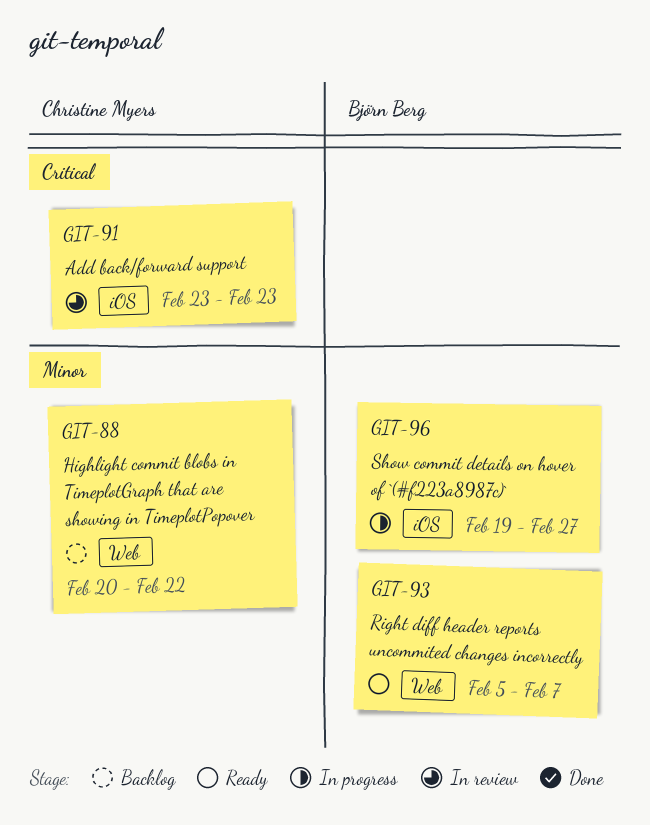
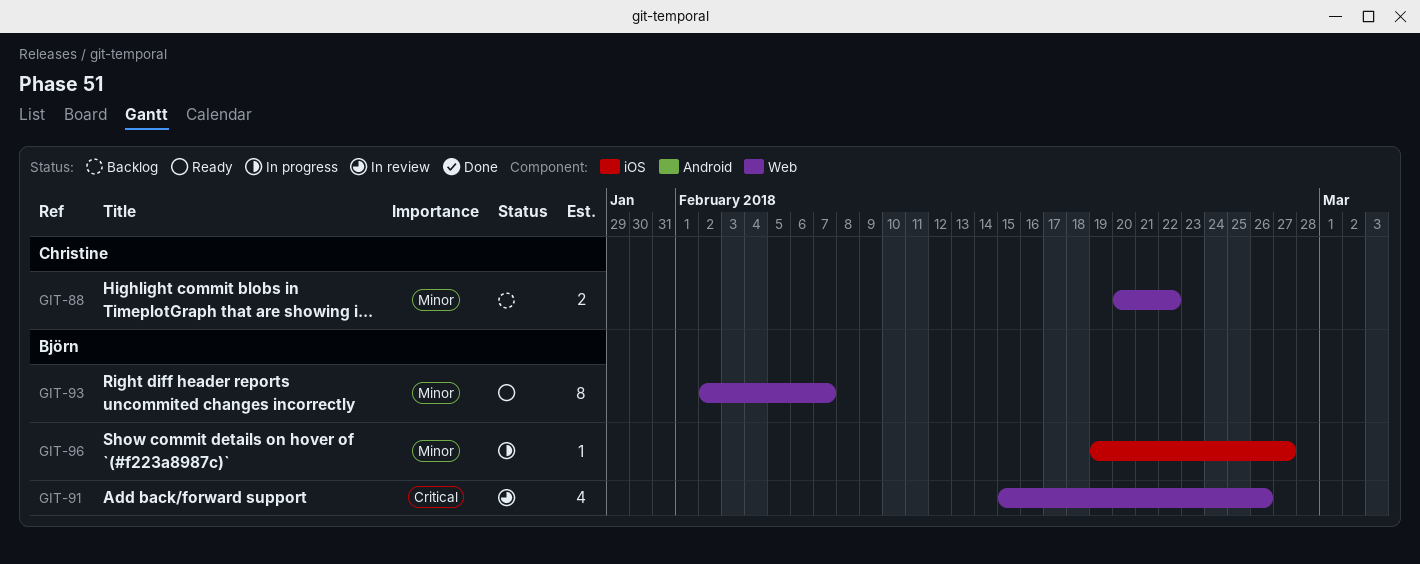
GIT-91, owner: Christine Myers -> Björn Berg
GIT-91, label: iOS -> Web
GIT-91, start: Feb 23 -> Feb 15
GIT-91, due: Feb 23 -> Feb 26
GIT-93, start: Feb 5 -> Feb 2

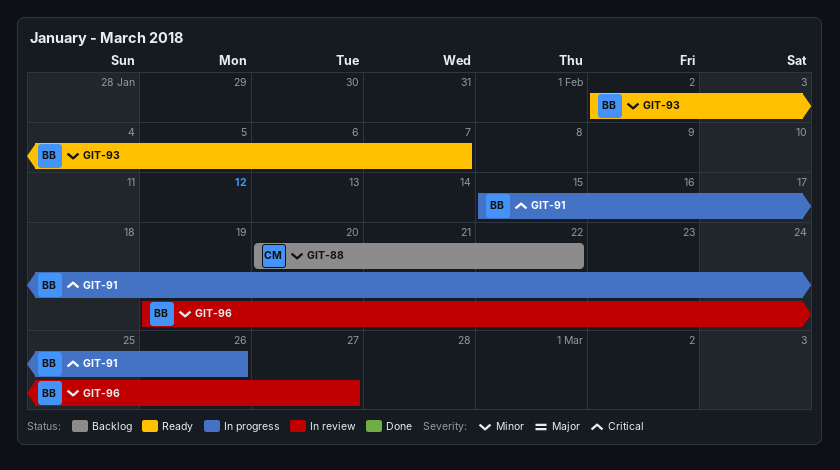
GIT-91, status: In review -> In progress
GIT-96, status: In progress -> In review

